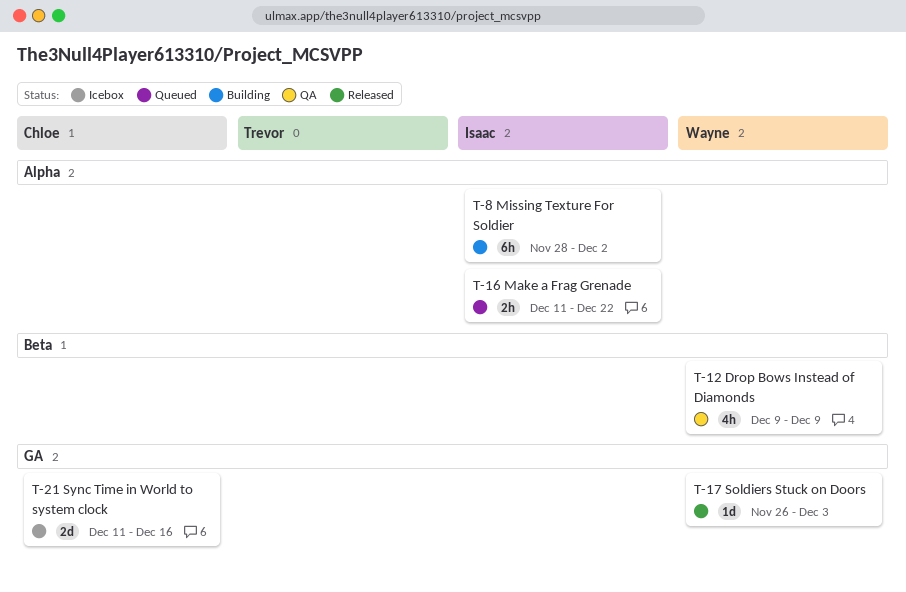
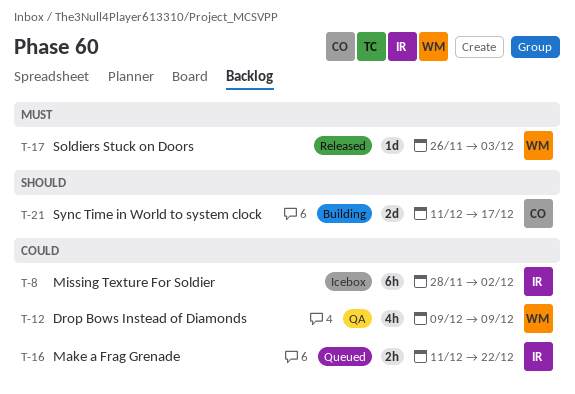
T-8, status: Building -> Icebox
T-21, status: Icebox -> Building
T-21, due: Dec 16 -> Dec 17

